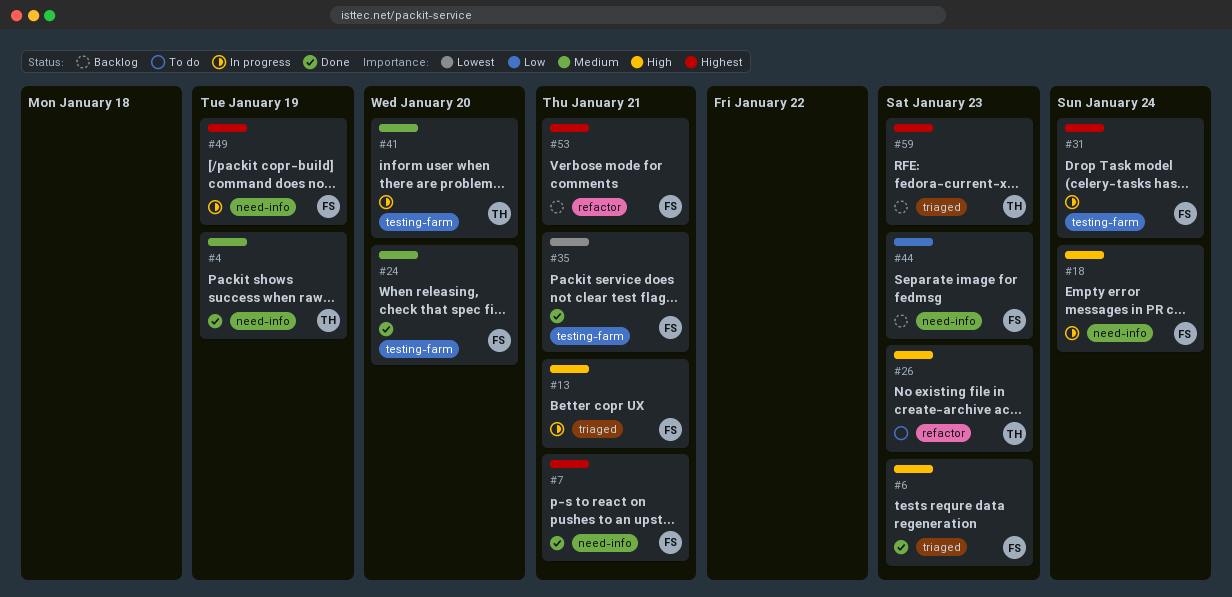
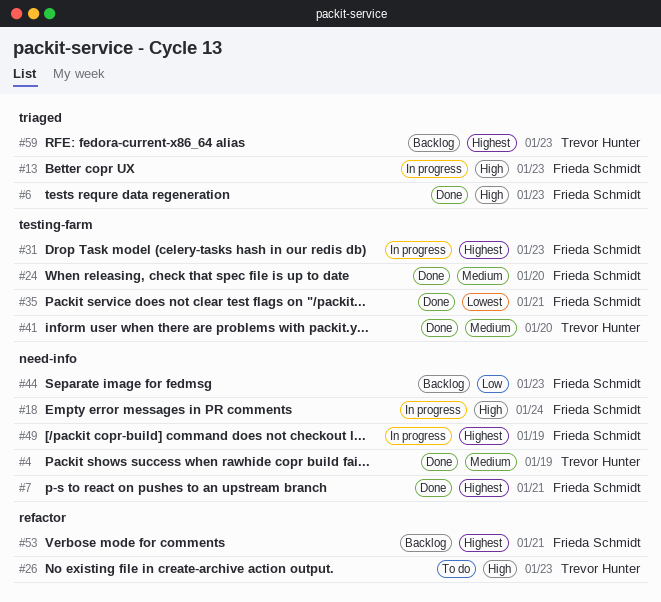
#13, due: Jan 21 -> Jan 23
#31, due: Jan 24 -> Jan 23
#41, status: In progress -> Done

